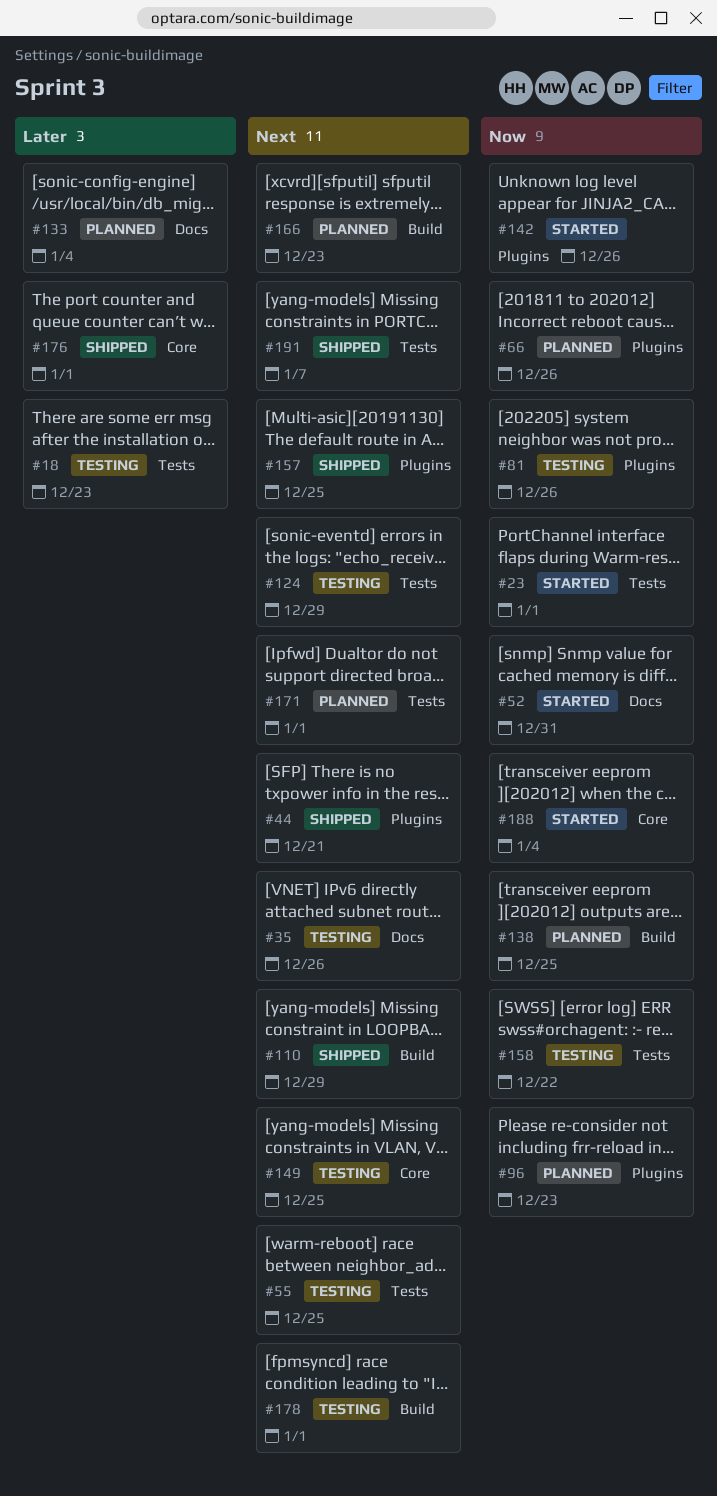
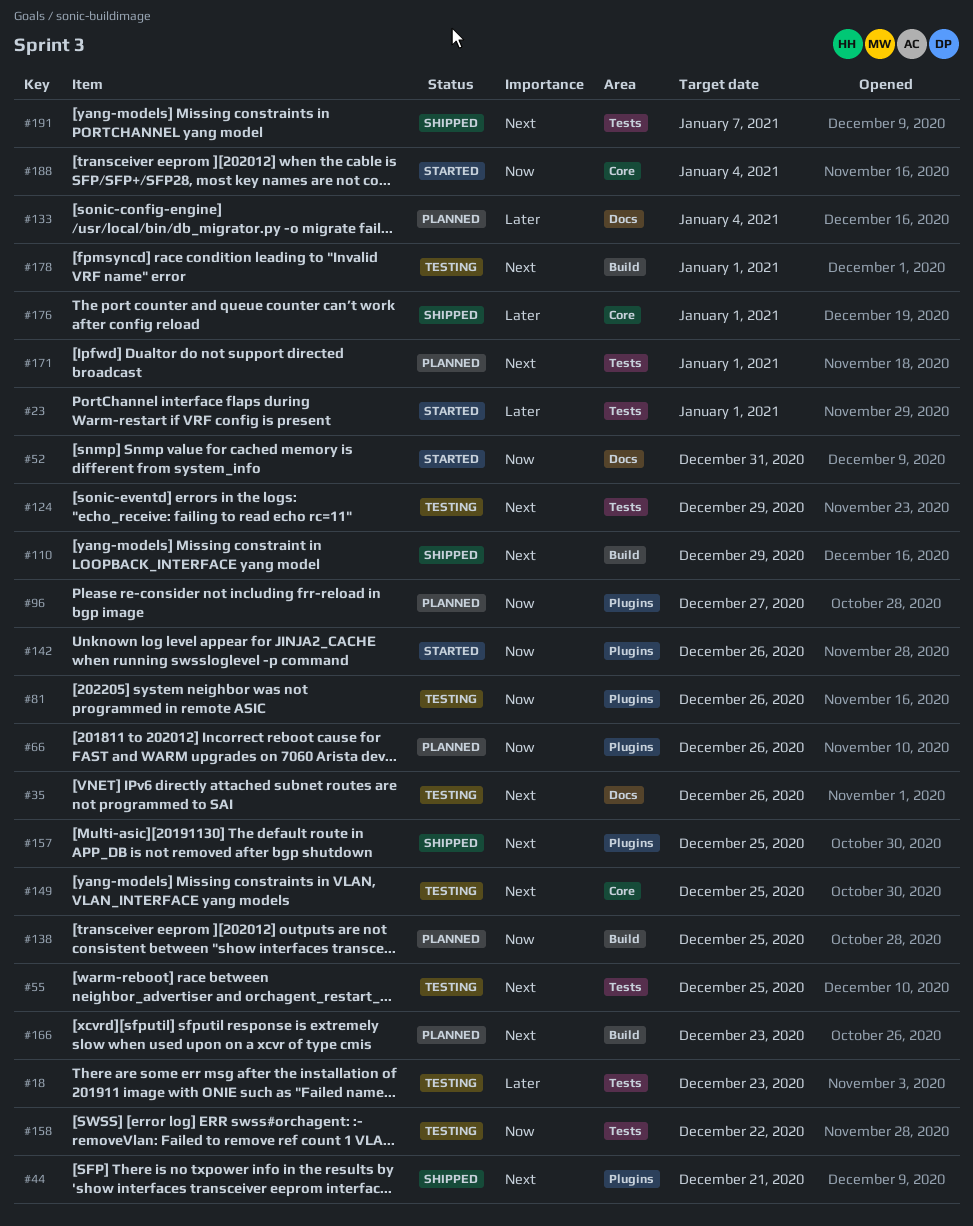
#23, priority: Now -> Later
#96, due: Dec 23 -> Dec 27

